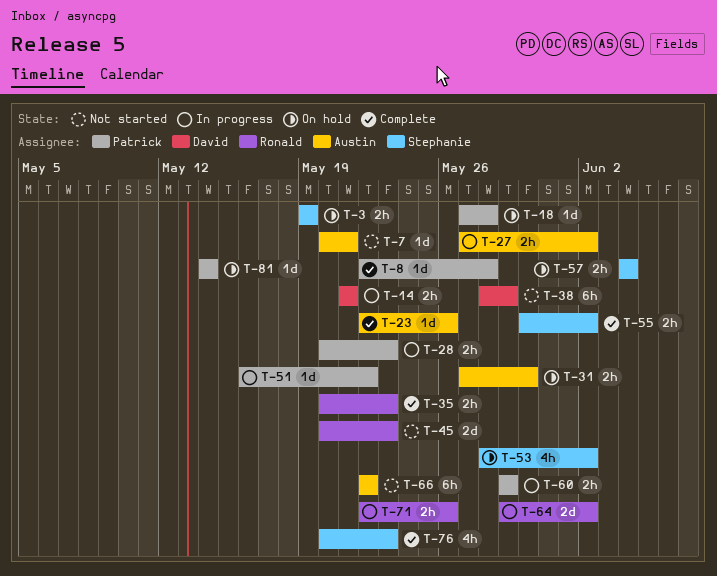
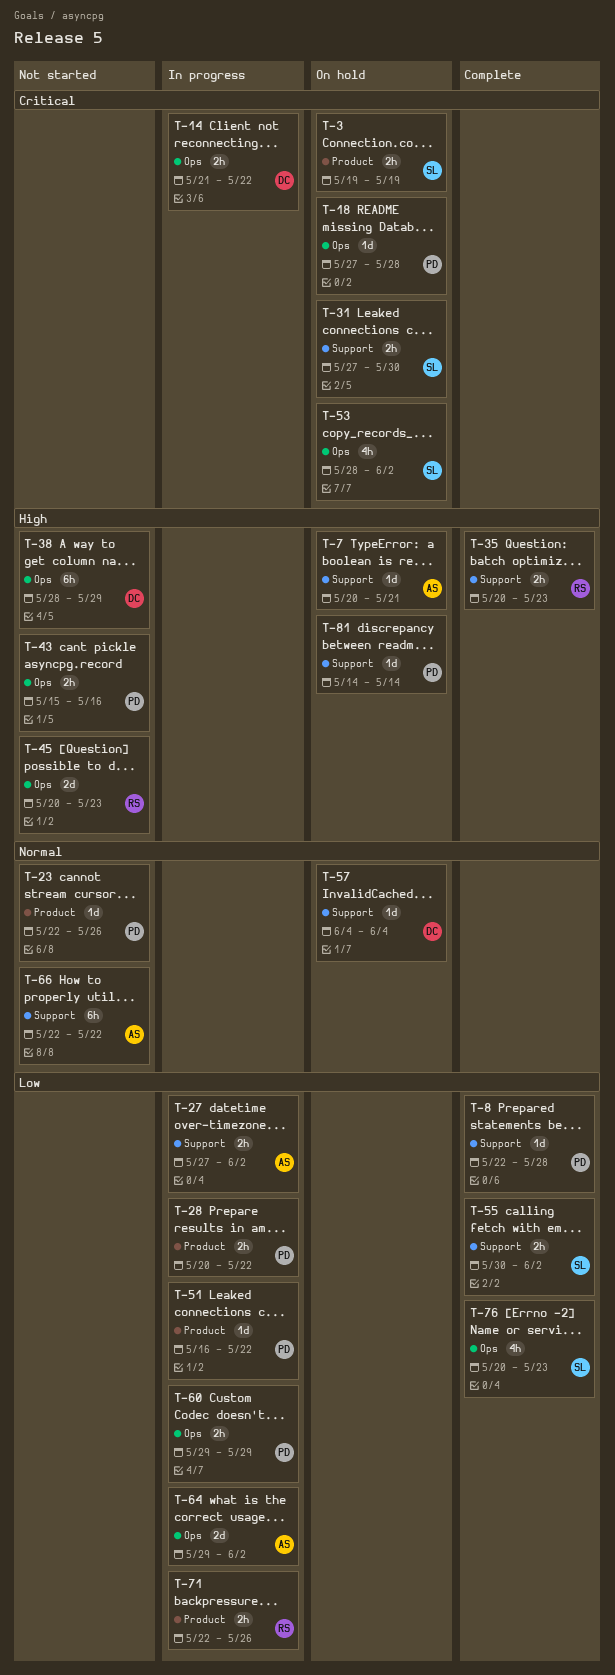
T-7, status: Not started -> On hold
T-14, due: May 21 -> May 22
T-23, status: Complete -> Not started
T-23, owner: Austin -> Patrick
T-28, due: May 23 -> May 22
T-31, owner: Austin -> Stephanie
T-43: none -> present
T-57, owner: Stephanie -> David
T-57, estimate: 2h -> 1d
T-64, owner: Ronald -> Austin

